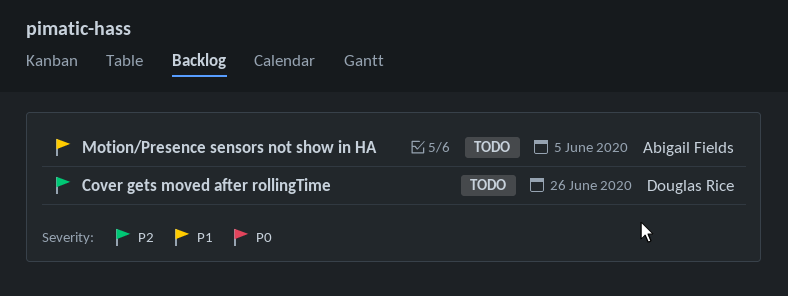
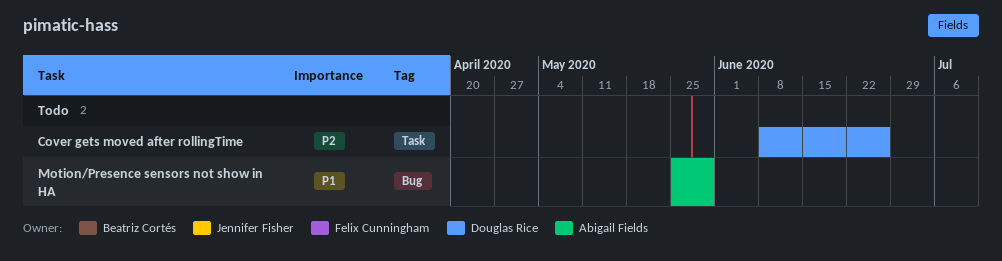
Motion/Presence sensors not show in HA, due: Jun 5 -> May 29

